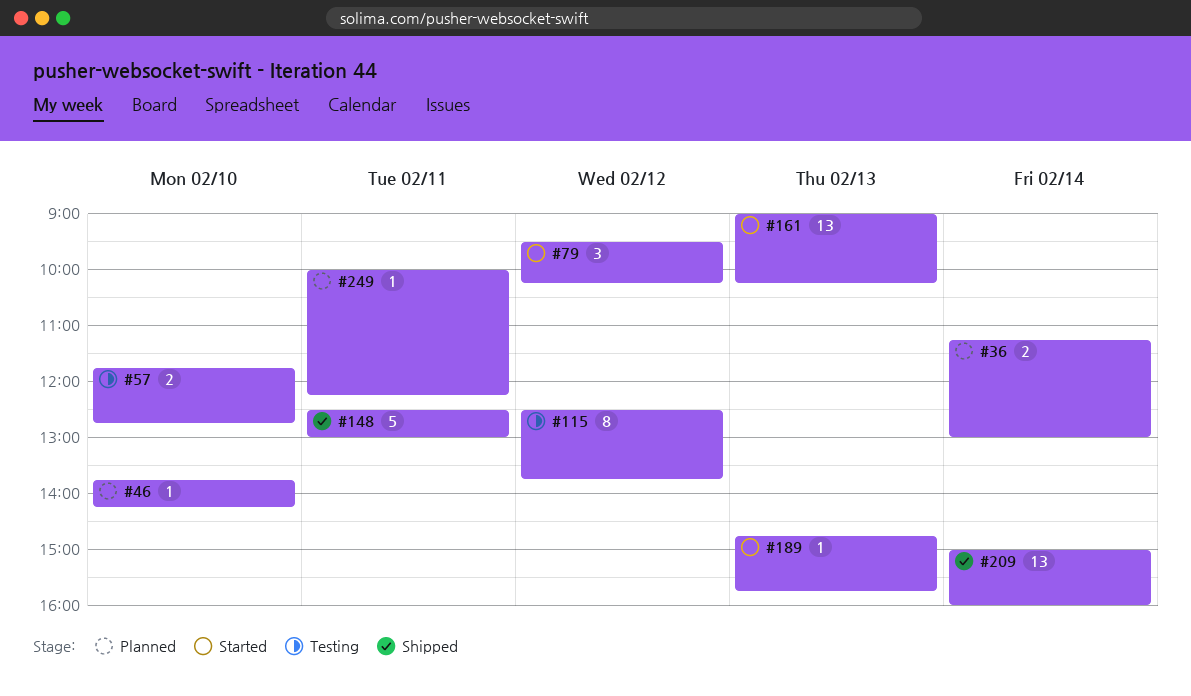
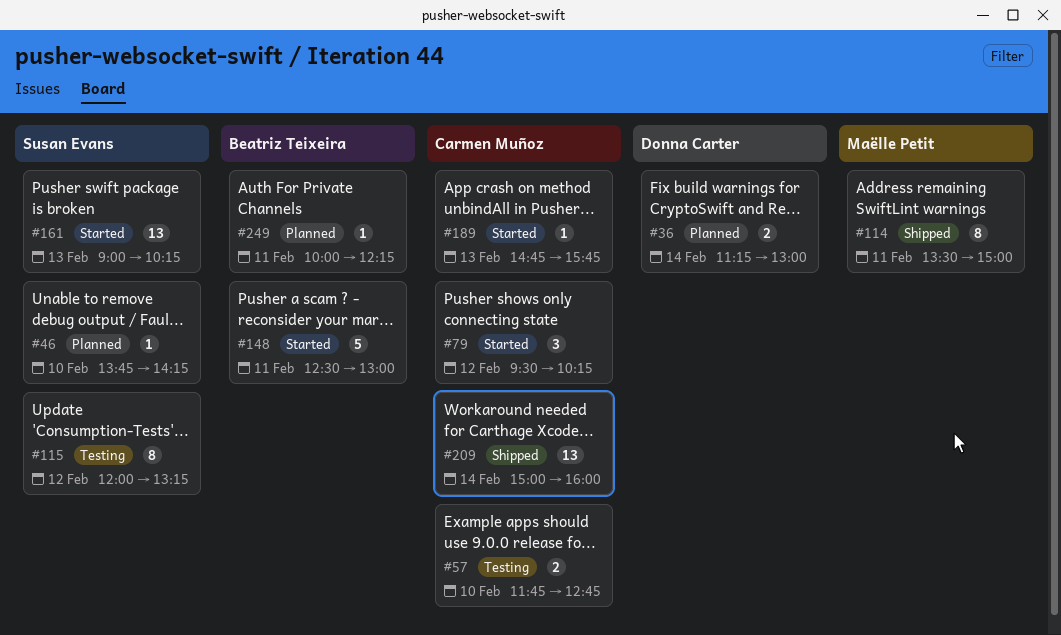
#114: none -> present
#115, begins: 12:30 -> 12:00
#115, ends: 13:45 -> 13:15
#148, status: Shipped -> Started

